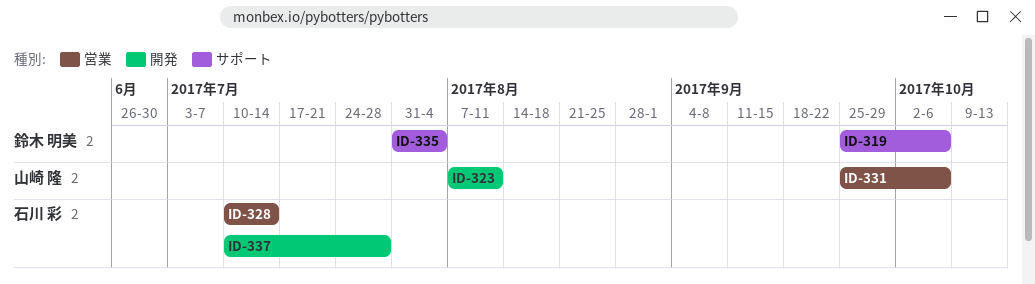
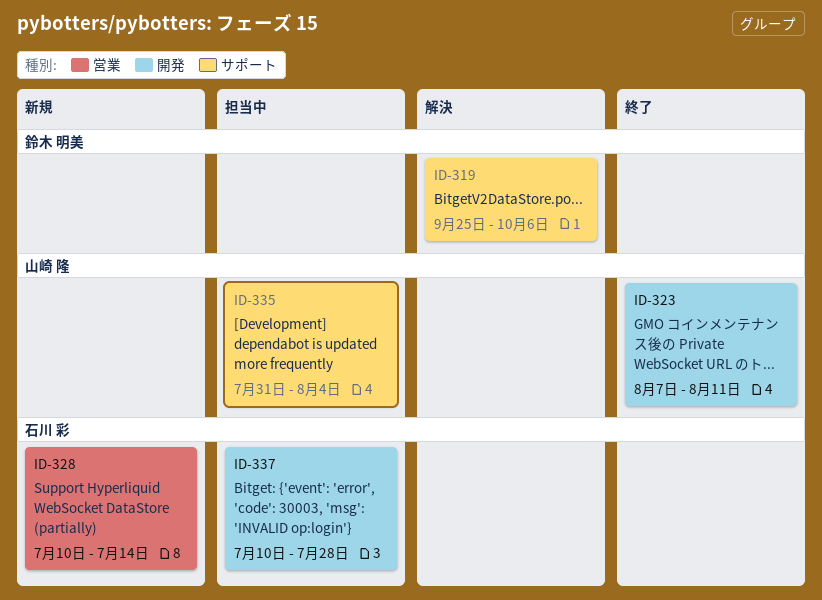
ID-331: present -> none
ID-335, owner: 鈴木 明美 -> 山崎 隆

